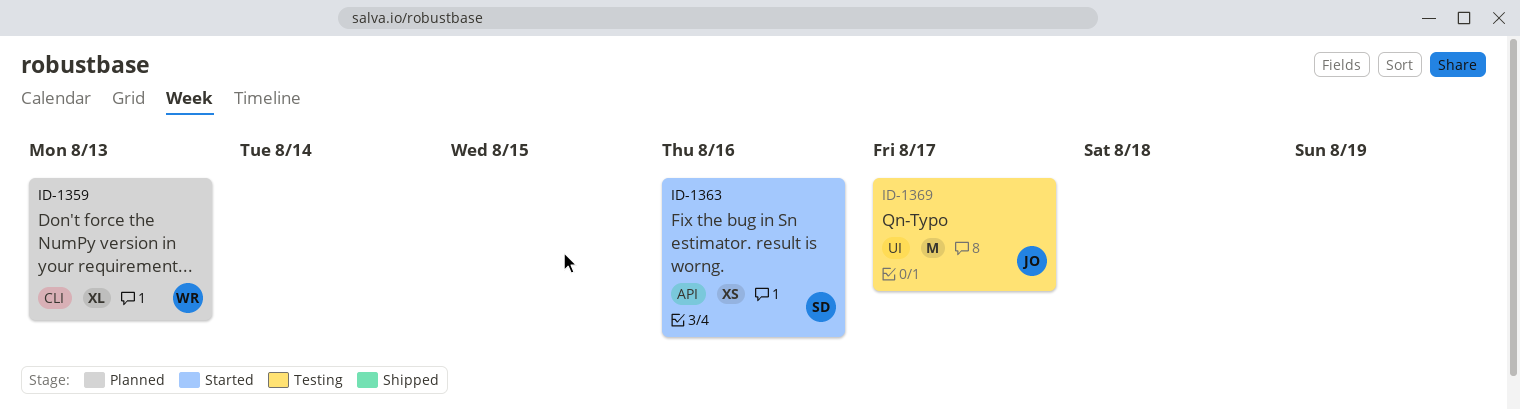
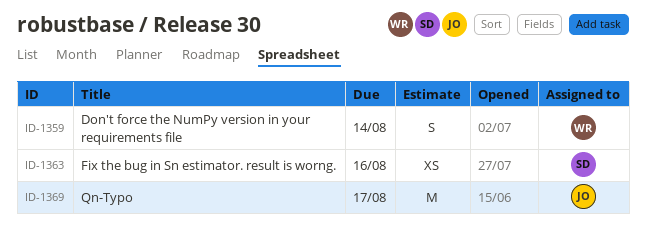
ID-1359, estimate: XL -> S
ID-1359, due: Aug 13 -> Aug 14

